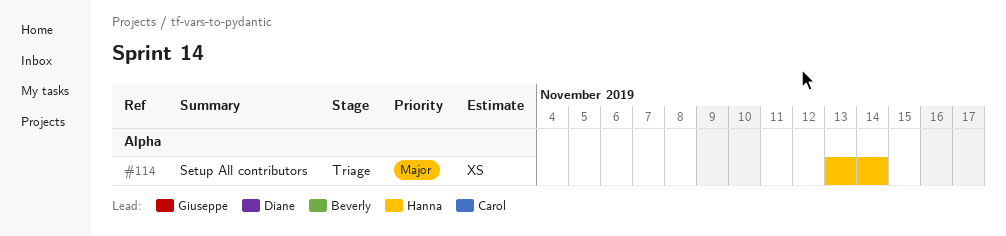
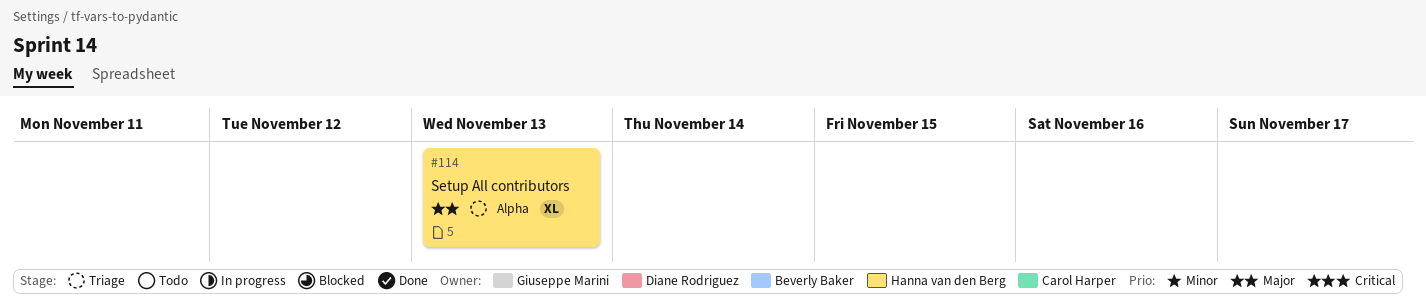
#114, estimate: XS -> XL
#114, due: Nov 14 -> Nov 13

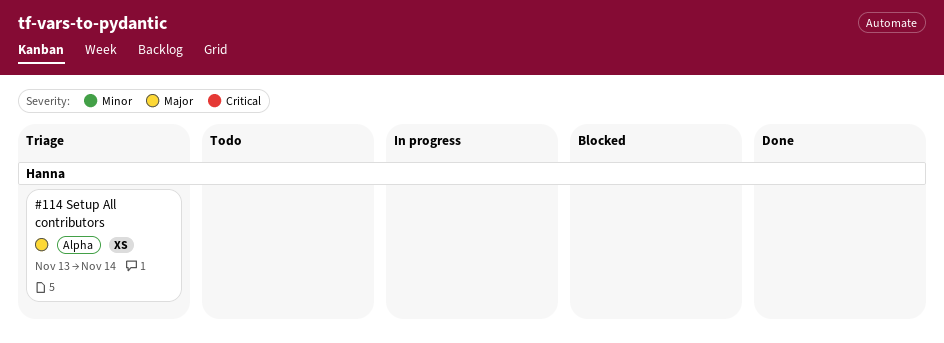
#114, estimate: XL -> XS
#114, due: Nov 13 -> Nov 14

